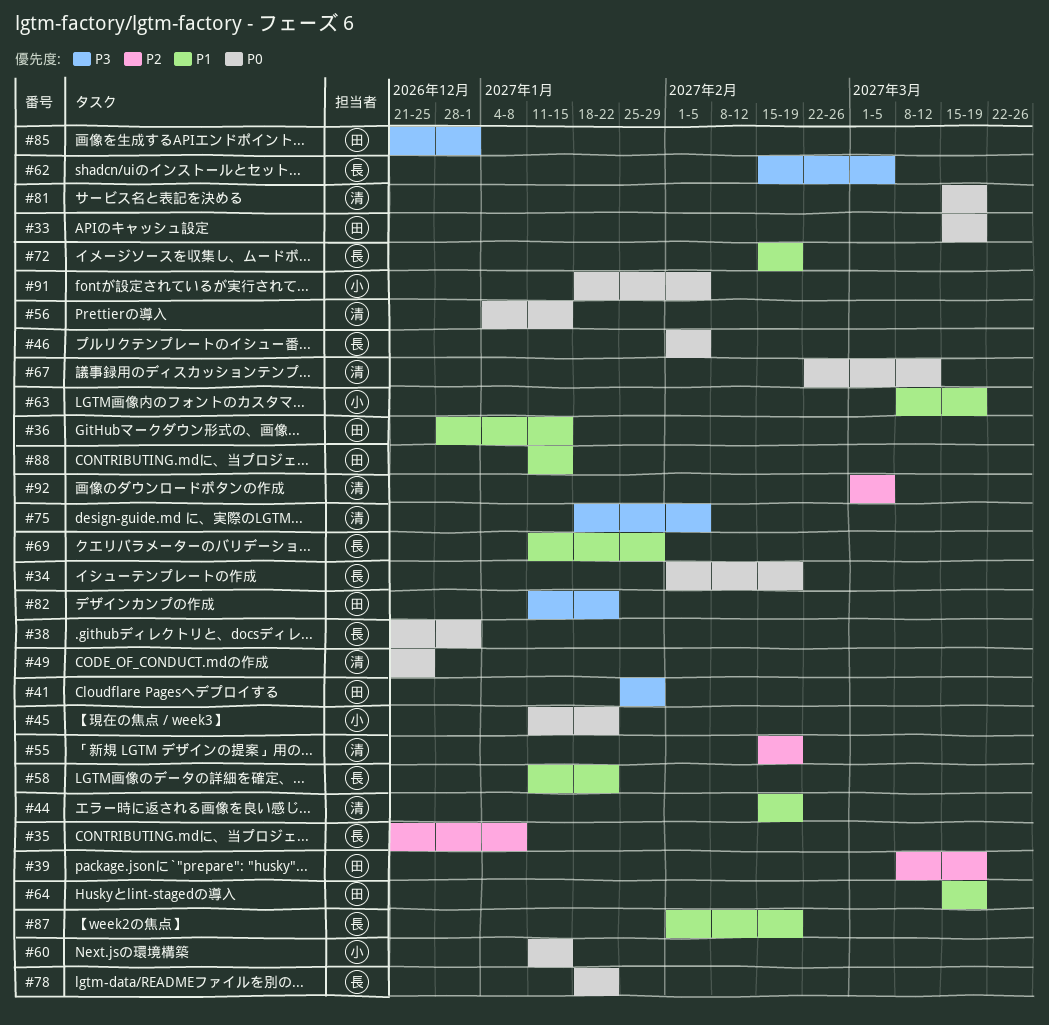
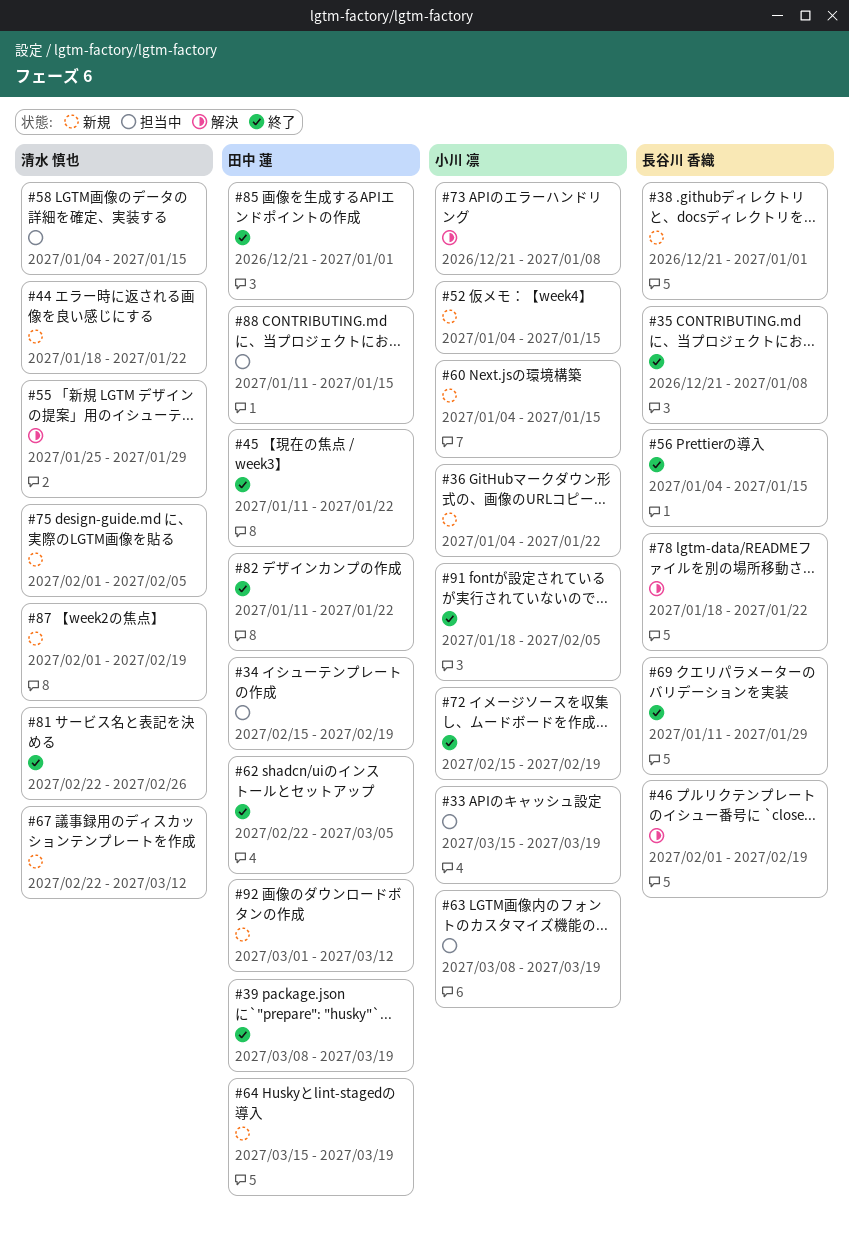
#33, owner: 田中 蓮 -> 小川 凛
#34, owner: 長谷川 香織 -> 田中 蓮
#34, start: Feb 1 -> Feb 15
#36, owner: 田中 蓮 -> 小川 凛
#36, start: Dec 28 -> Jan 4
#36, due: Jan 15 -> Jan 22
#41: present -> none
#44, start: Feb 15 -> Jan 18
#44, due: Feb 19 -> Jan 22
#45, owner: 小川 凛 -> 田中 蓮
#46, due: Feb 5 -> Feb 19
#49: present -> none
#52: none -> present
#55, start: Feb 15 -> Jan 25
#55, due: Feb 19 -> Jan 29
#56, owner: 清水 慎也 -> 長谷川 香織
#58, owner: 長谷川 香織 -> 清水 慎也
#58, start: Jan 11 -> Jan 4
#58, due: Jan 22 -> Jan 15
#60, start: Jan 11 -> Jan 4
#62, owner: 長谷川 香織 -> 田中 蓮
#62, start: Feb 15 -> Feb 22
#72, owner: 長谷川 香織 -> 小川 凛
#73: none -> present
#75, start: Jan 18 -> Feb 1
#81, start: Mar 15 -> Feb 22
#81, due: Mar 19 -> Feb 26
#87, owner: 長谷川 香織 -> 清水 慎也
#92, owner: 清水 慎也 -> 田中 蓮
#92, due: Mar 5 -> Mar 12

